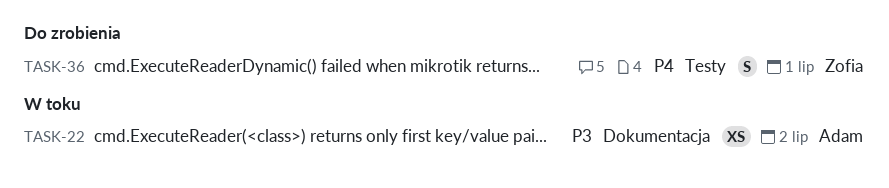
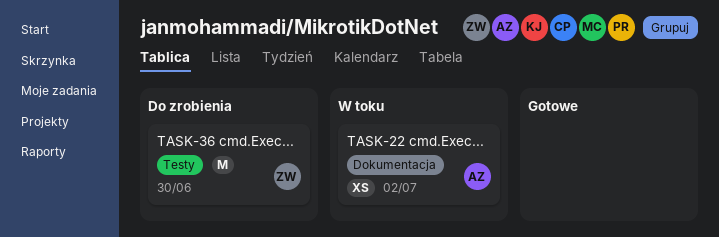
TASK-36, estimate: S -> M
TASK-36, due: Jul 1 -> Jun 30

